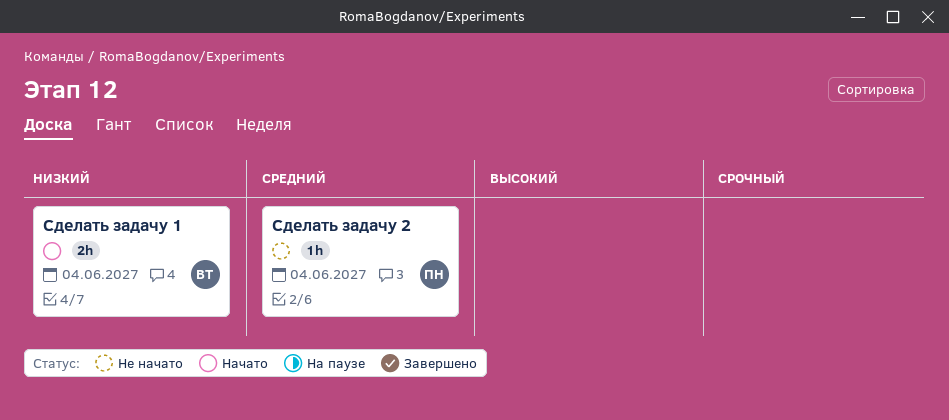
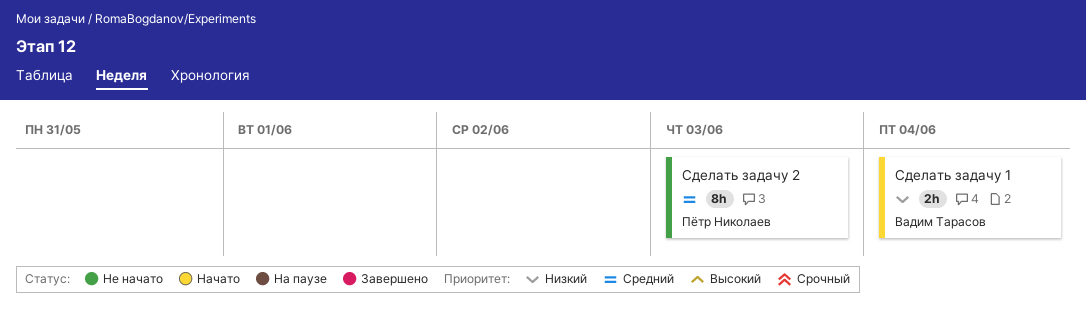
Сделать задачу 2, estimate: 1h -> 8h
Сделать задачу 2, due: Jun 4 -> Jun 3

